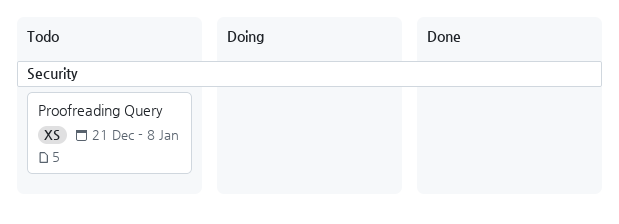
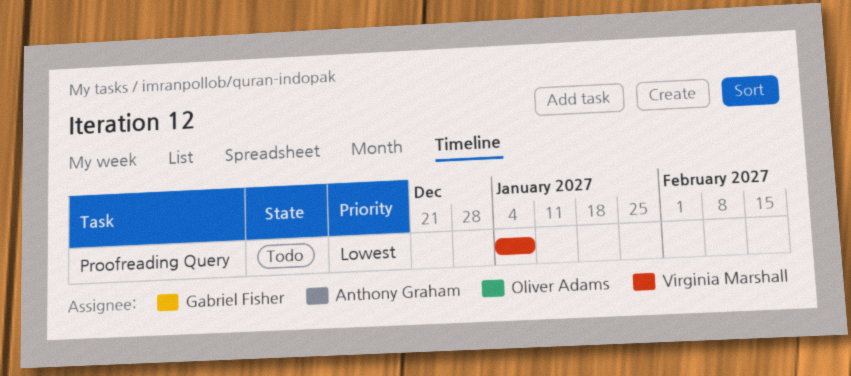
Proofreading Query, start: Dec 21 -> Jan 4

